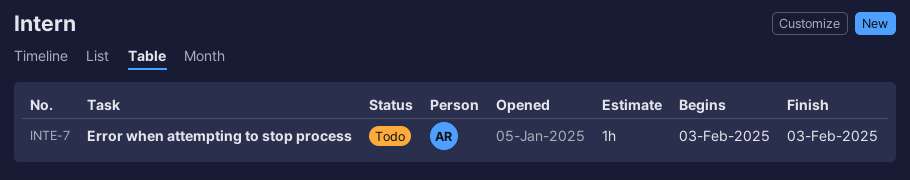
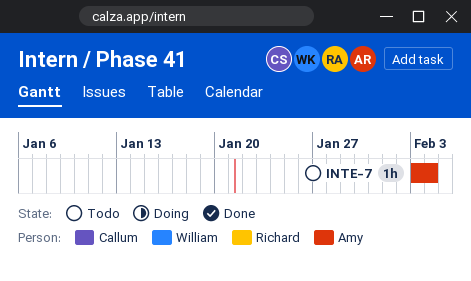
INTE-7, due: Feb 3 -> Feb 4

